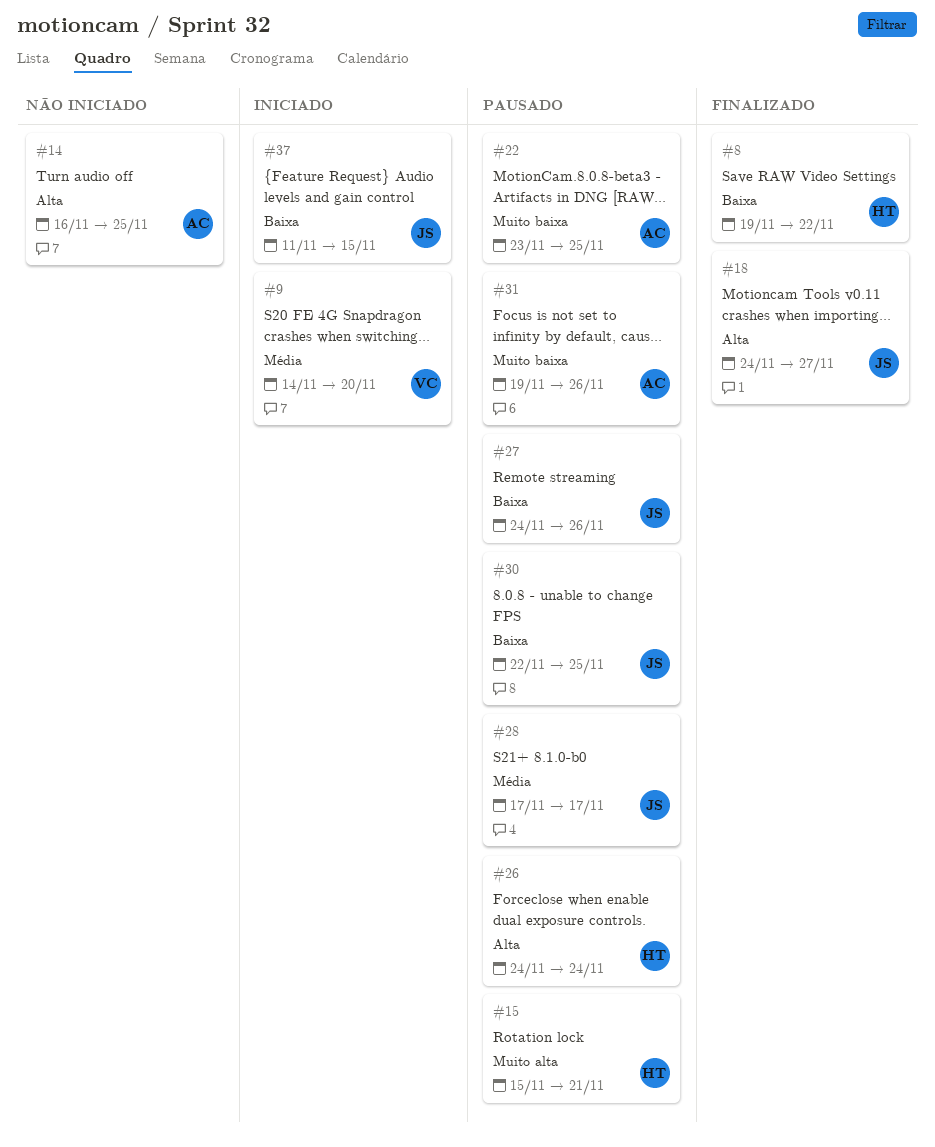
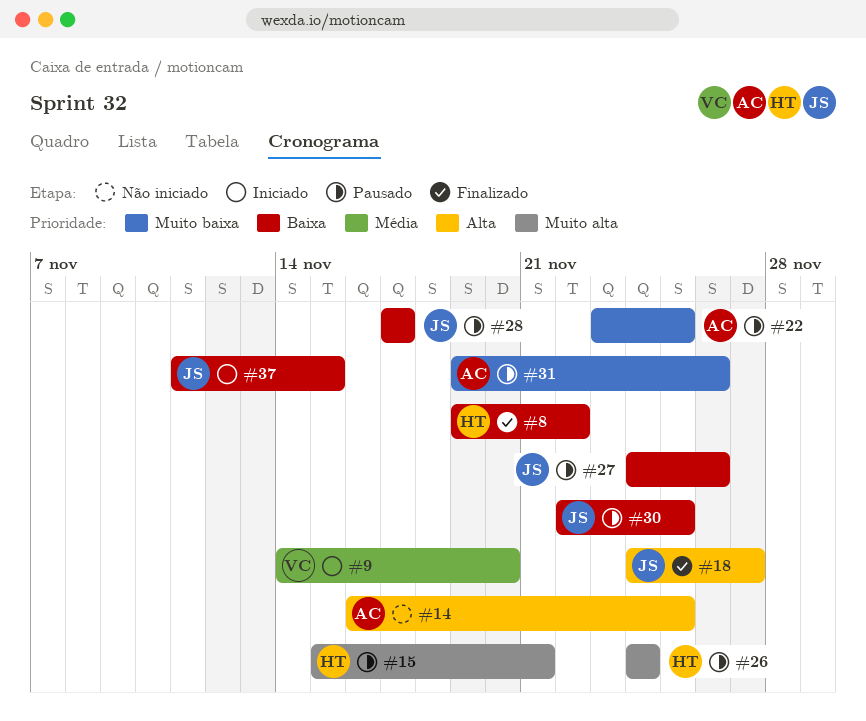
#26, priority: Alta -> Muito alta
#28, priority: Média -> Baixa

